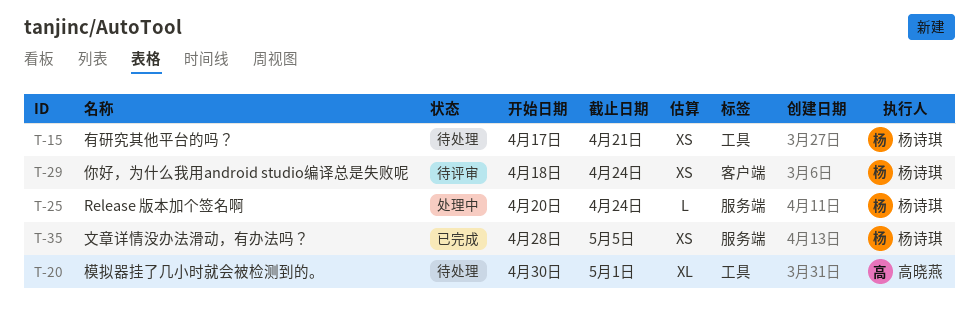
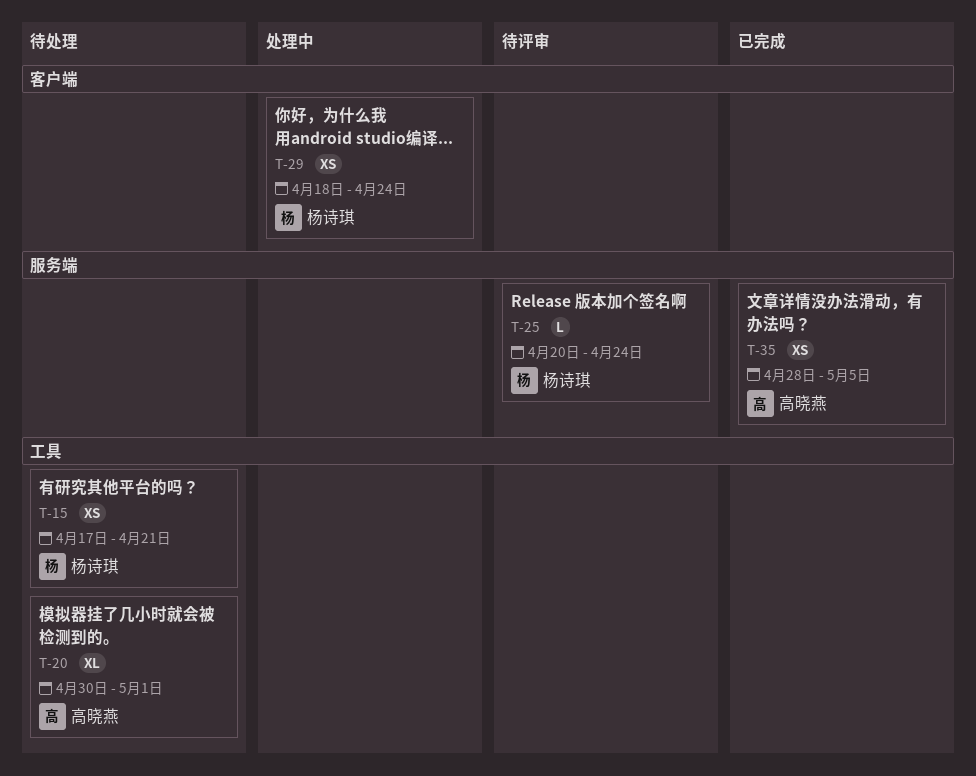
T-25, status: 处理中 -> 待评审
T-29, status: 待评审 -> 处理中
T-35, owner: 杨诗琪 -> 高晓燕

